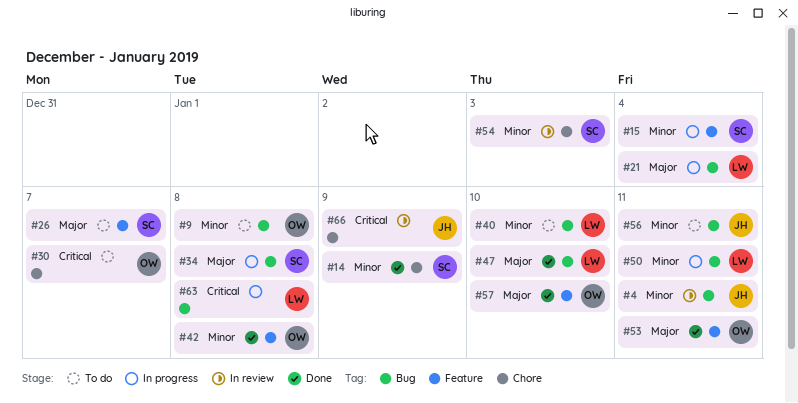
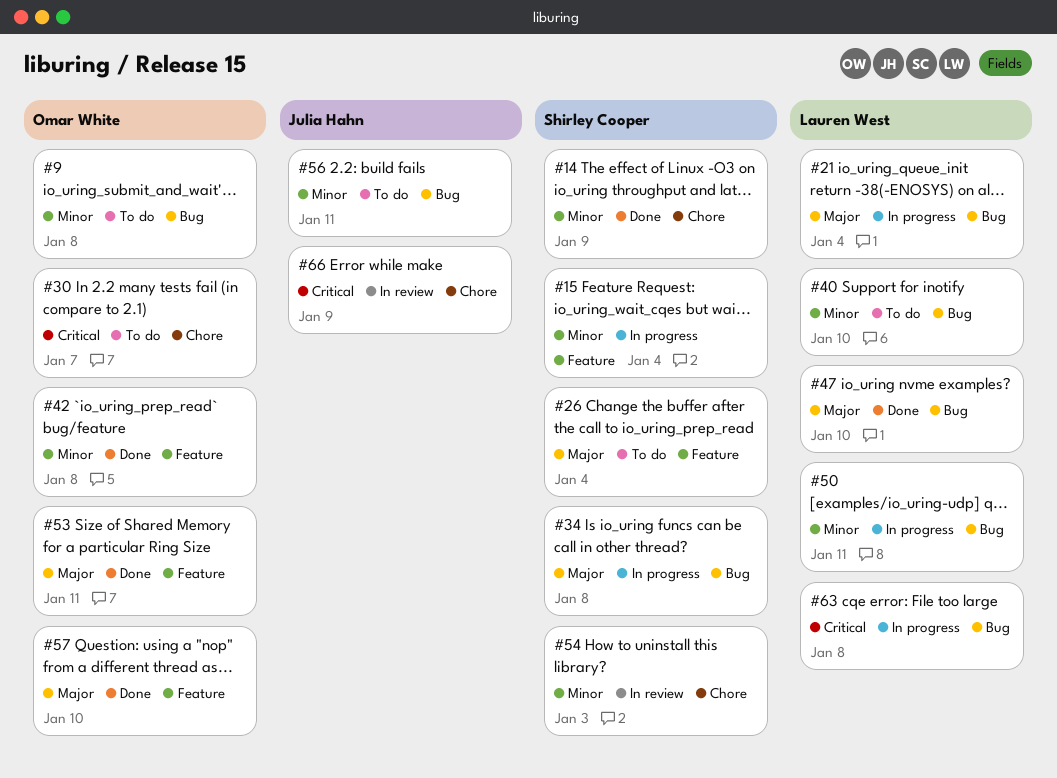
#4: present -> none
#26, due: Jan 7 -> Jan 4

